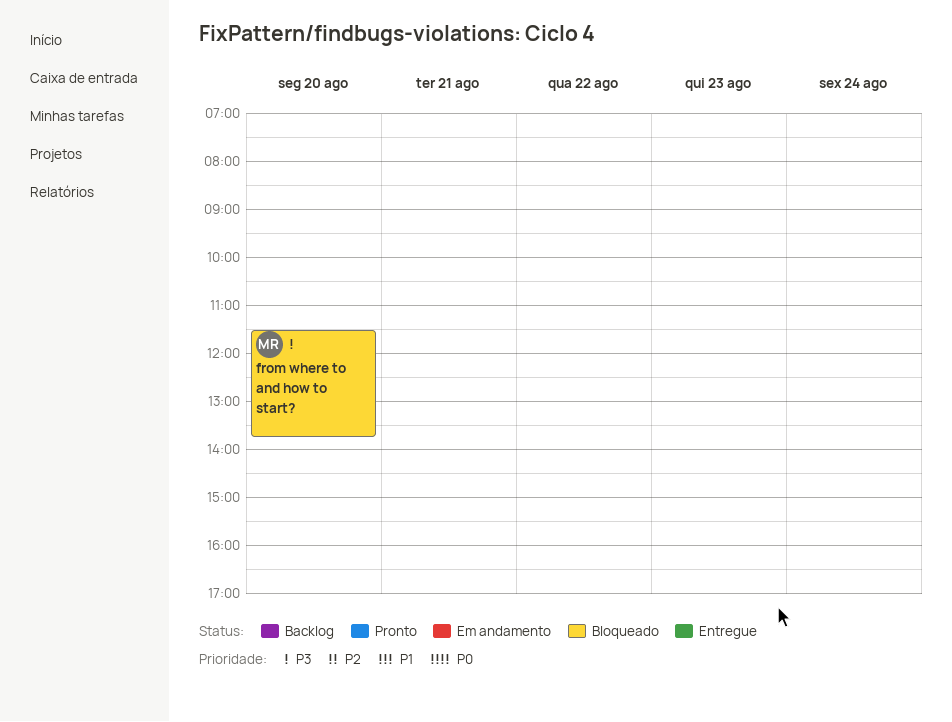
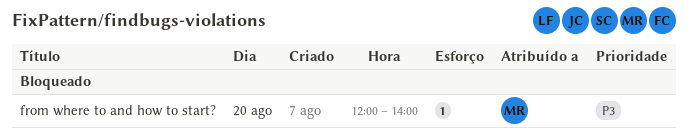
from where to and how to start?, begins: 11:30 -> 12:00
from where to and how to start?, ends: 13:45 -> 14:00

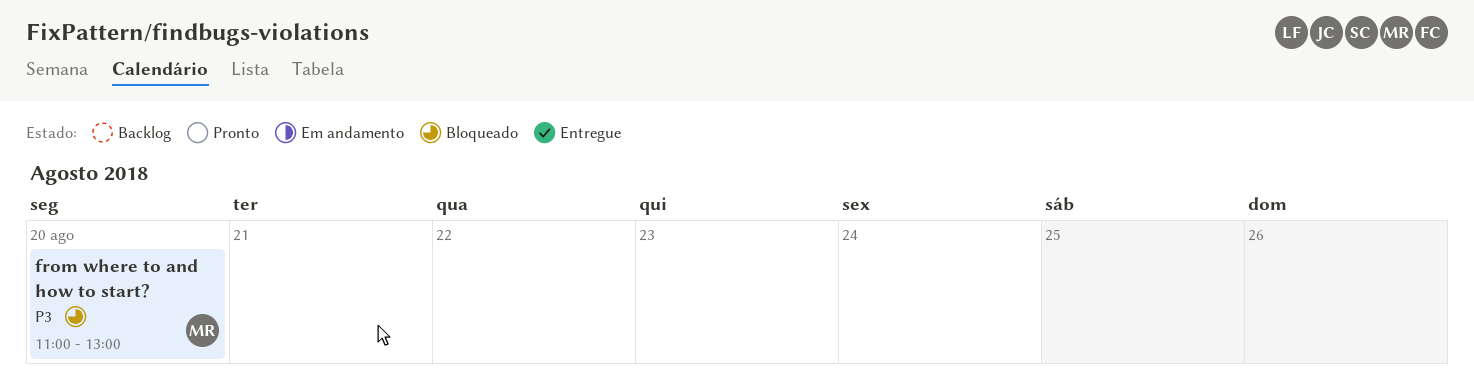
from where to and how to start?, begins: 12:00 -> 11:00
from where to and how to start?, ends: 14:00 -> 13:00

